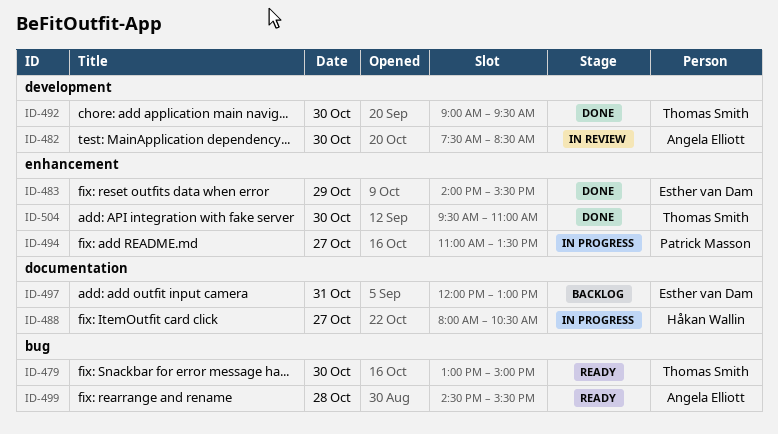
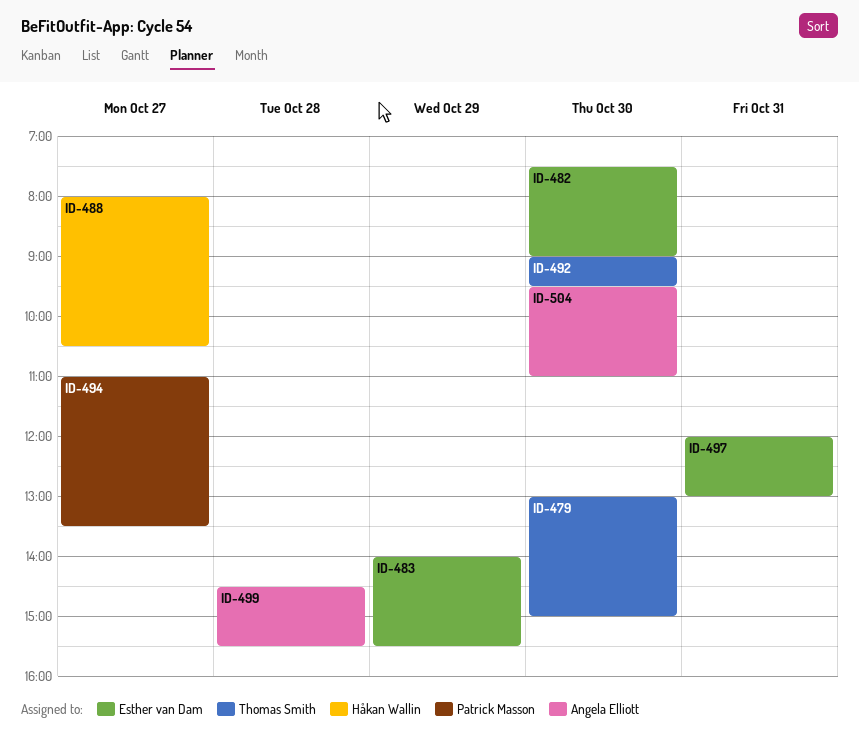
ID-482, owner: Angela Elliott -> Esther van Dam
ID-482, ends: 08:30 -> 09:00
ID-504, owner: Thomas Smith -> Angela Elliott

